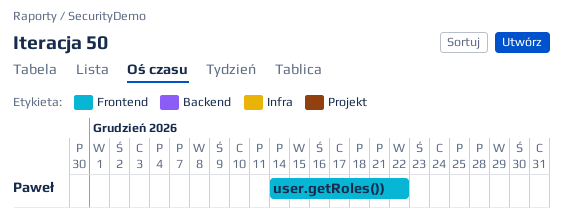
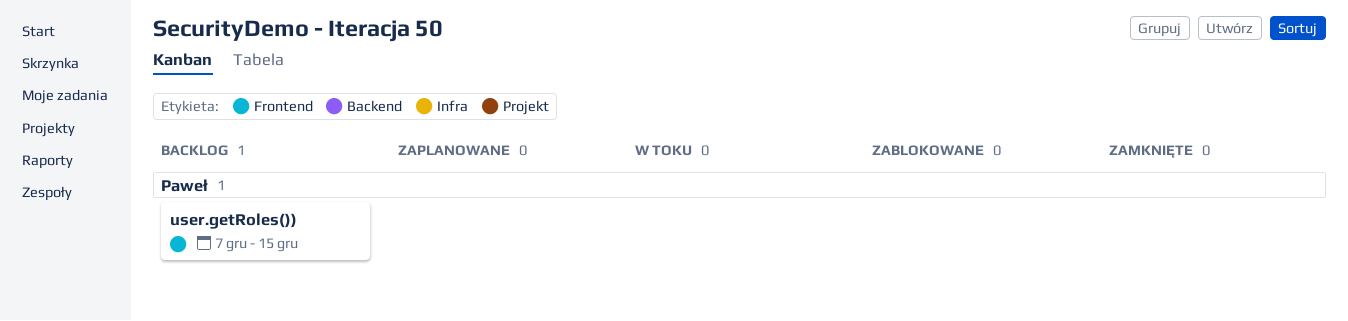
user.getRoles()), start: Dec 14 -> Dec 7
user.getRoles()), due: Dec 22 -> Dec 15

